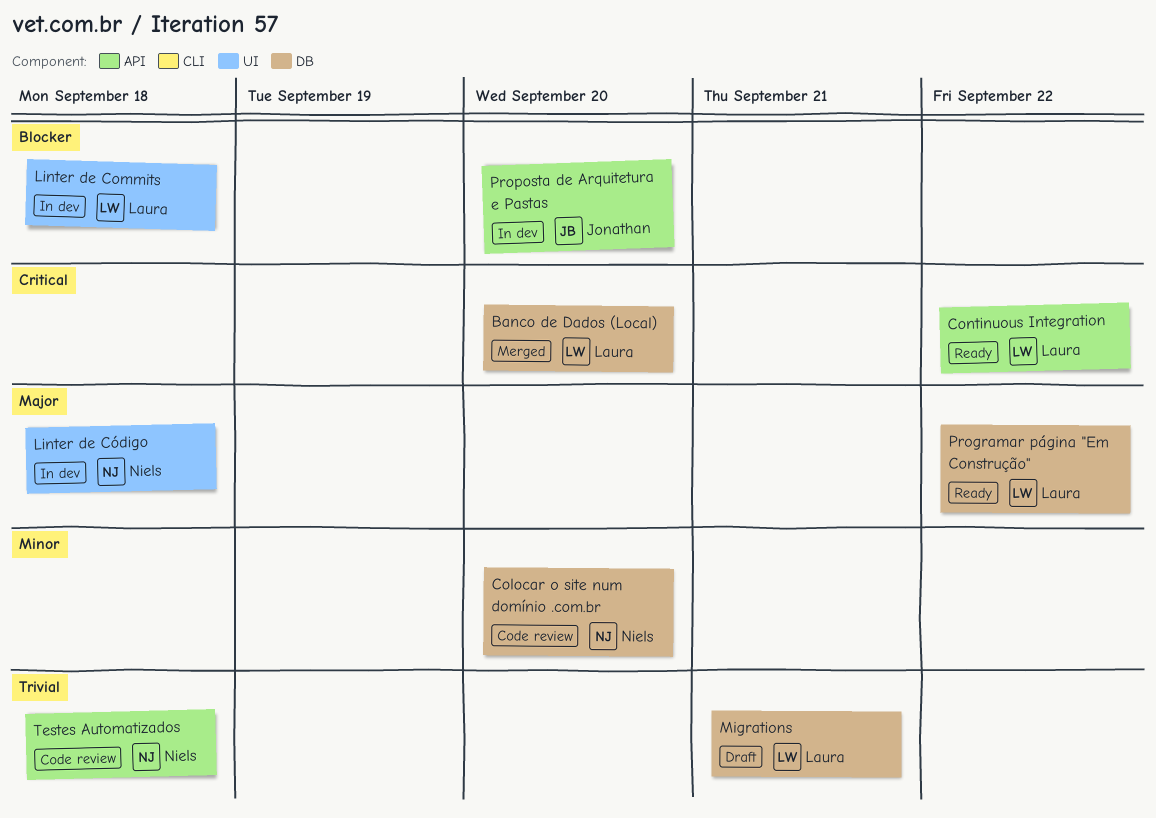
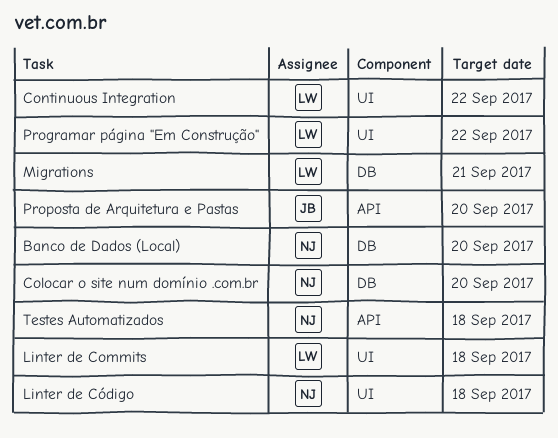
Banco de Dados (Local), owner: Laura -> Niels
Continuous Integration, label: API -> UI
Programar página "Em Construção", label: DB -> UI

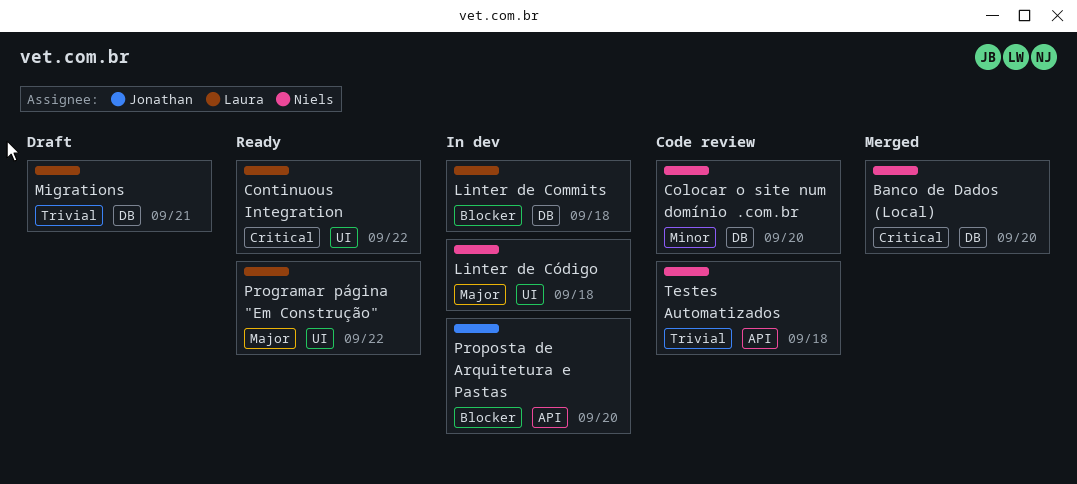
Linter de Commits, label: UI -> DB

